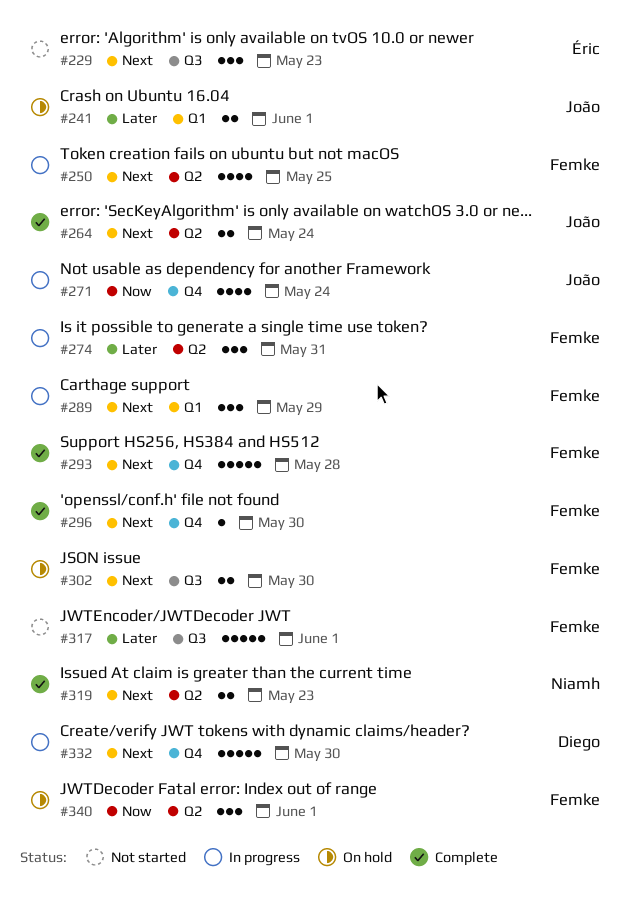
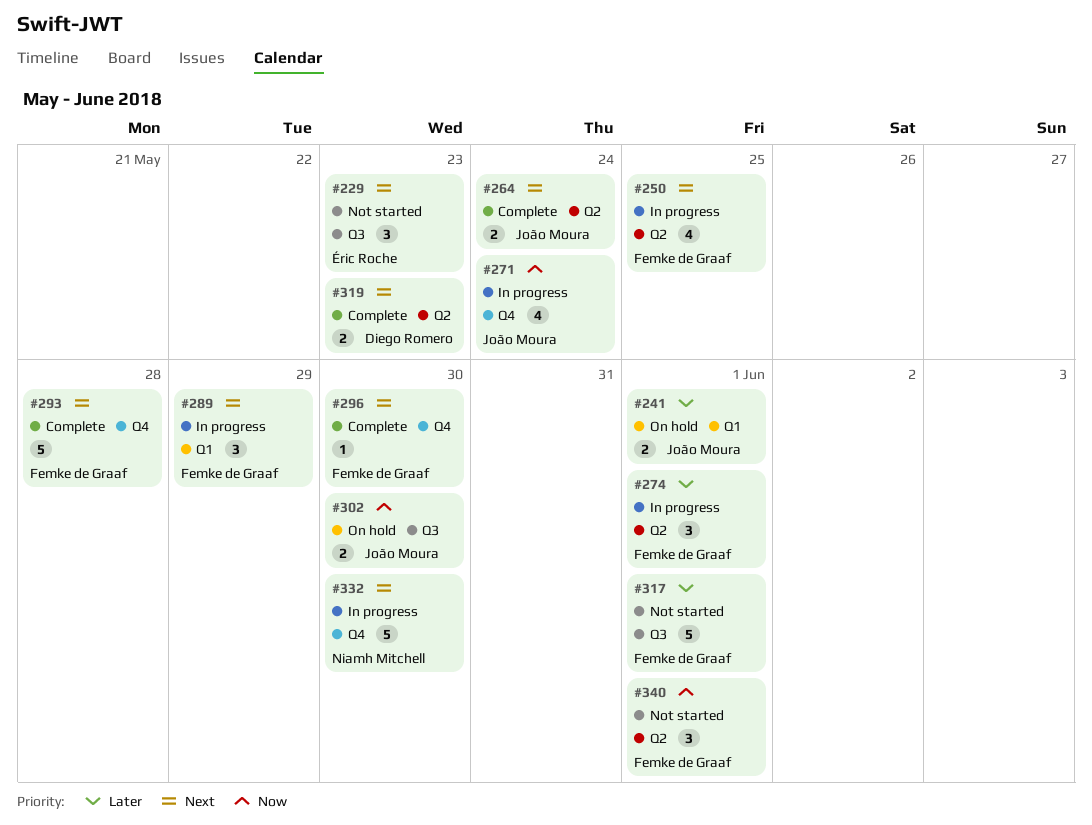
#274, due: May 31 -> Jun 1
#302, owner: Femke de Graaf -> João Moura
#302, priority: Next -> Now
#319, owner: Niamh Mitchell -> Diego Romero
#332, owner: Diego Romero -> Niamh Mitchell
#340, status: On hold -> Not started

